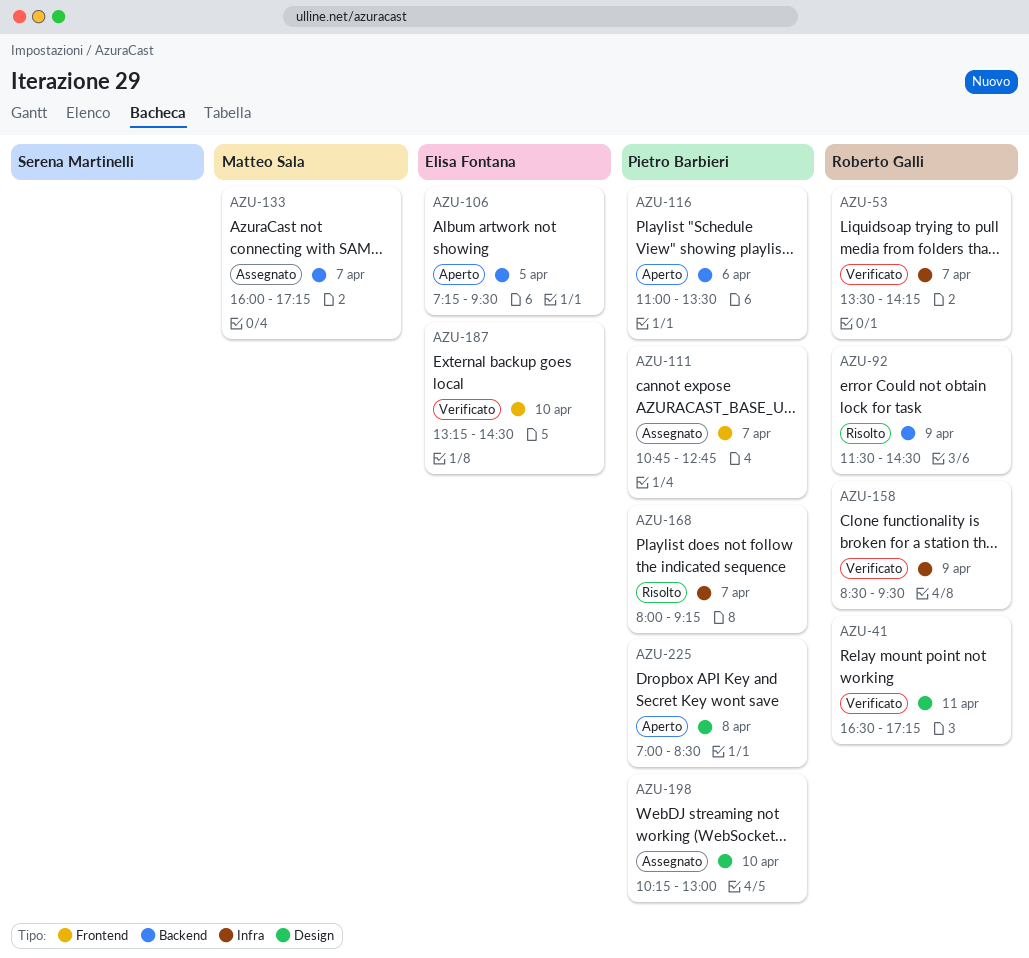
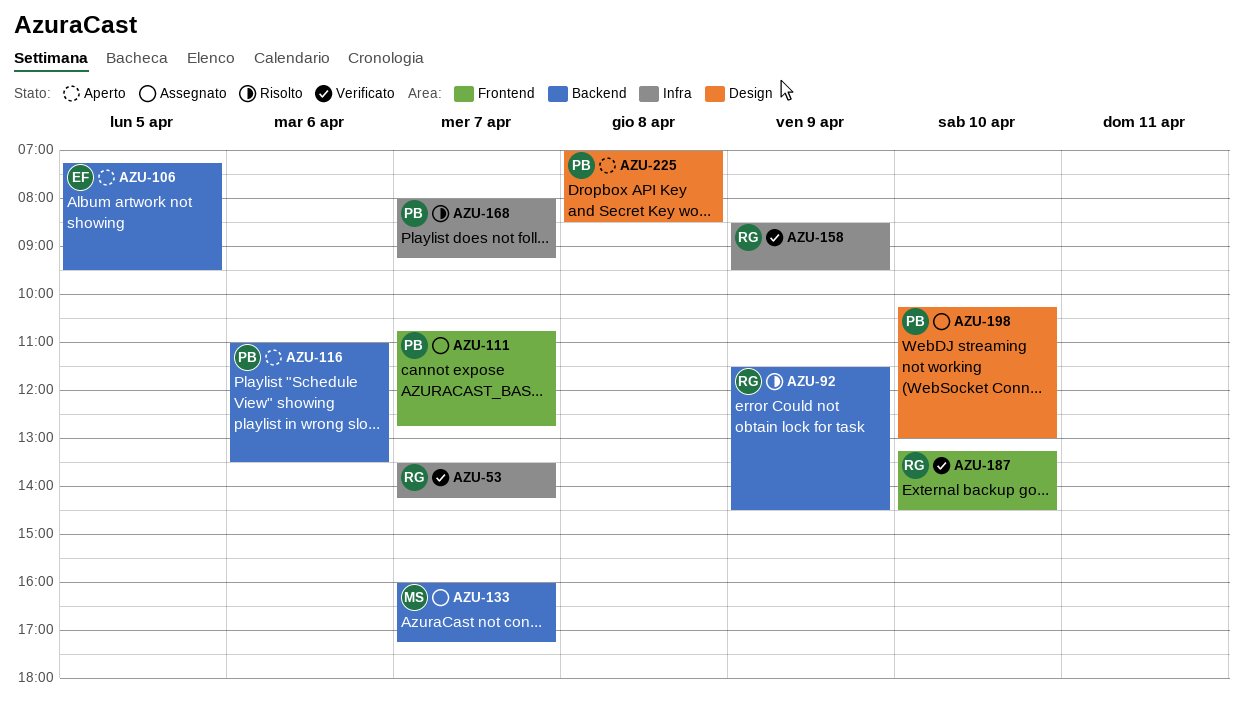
AZU-41: present -> none
AZU-187, owner: Elisa Fontana -> Roberto Galli

